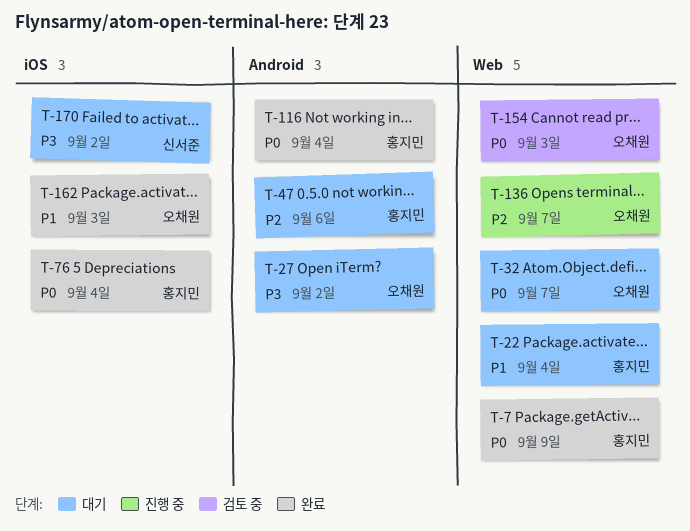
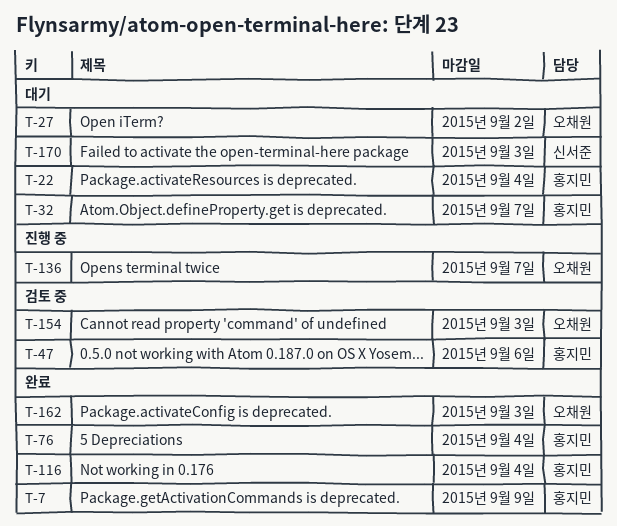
T-32, owner: 오채원 -> 홍지민
T-47, status: 대기 -> 검토 중
T-170, due: Sep 2 -> Sep 3

